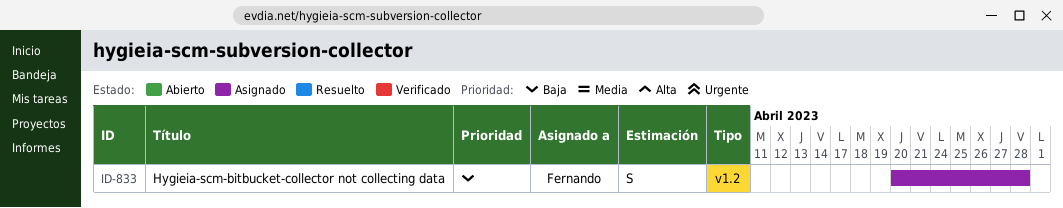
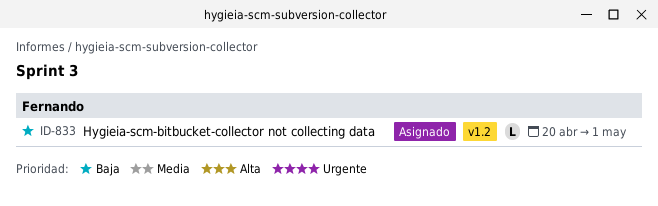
ID-833, estimate: S -> L
ID-833, due: Apr 28 -> May 1

